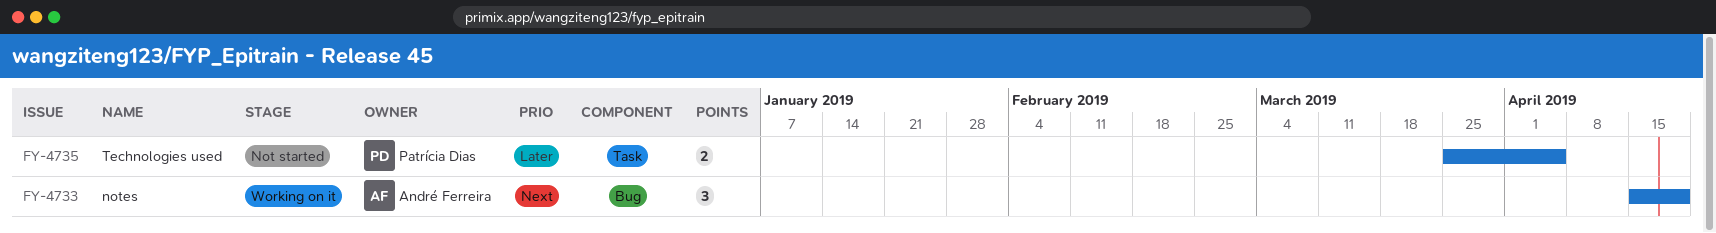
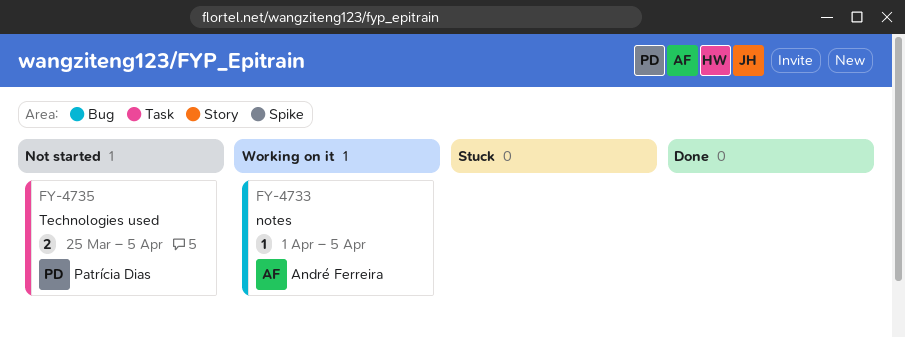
FY-4733, estimate: 3 -> 1
FY-4733, start: Apr 15 -> Apr 1
FY-4733, due: Apr 19 -> Apr 5

